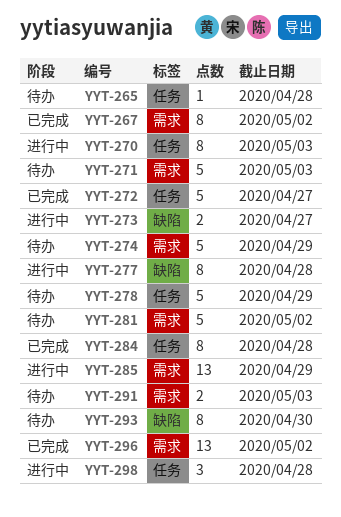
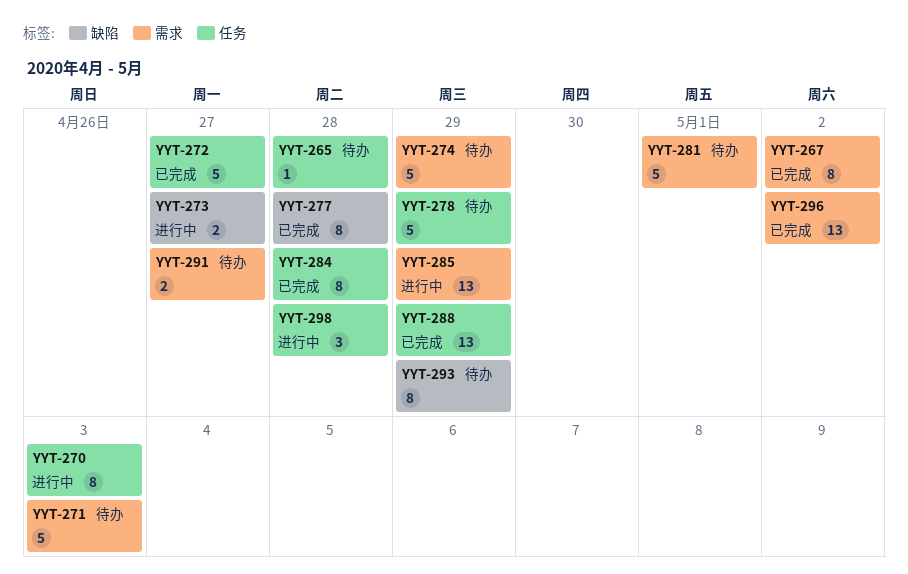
YYT-277, status: 进行中 -> 已完成
YYT-281, due: May 2 -> May 1
YYT-288: none -> present
YYT-291, due: May 3 -> Apr 27
YYT-293, due: Apr 30 -> Apr 29

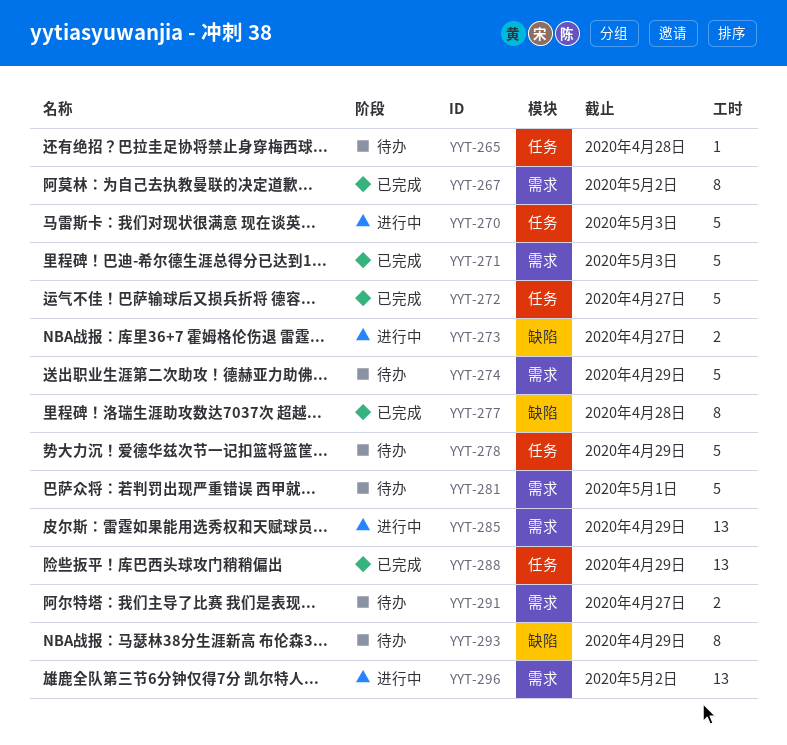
YYT-270, estimate: 8 -> 5
YYT-271, status: 待办 -> 已完成
YYT-284: present -> none
YYT-296, status: 已完成 -> 进行中
YYT-298: present -> none

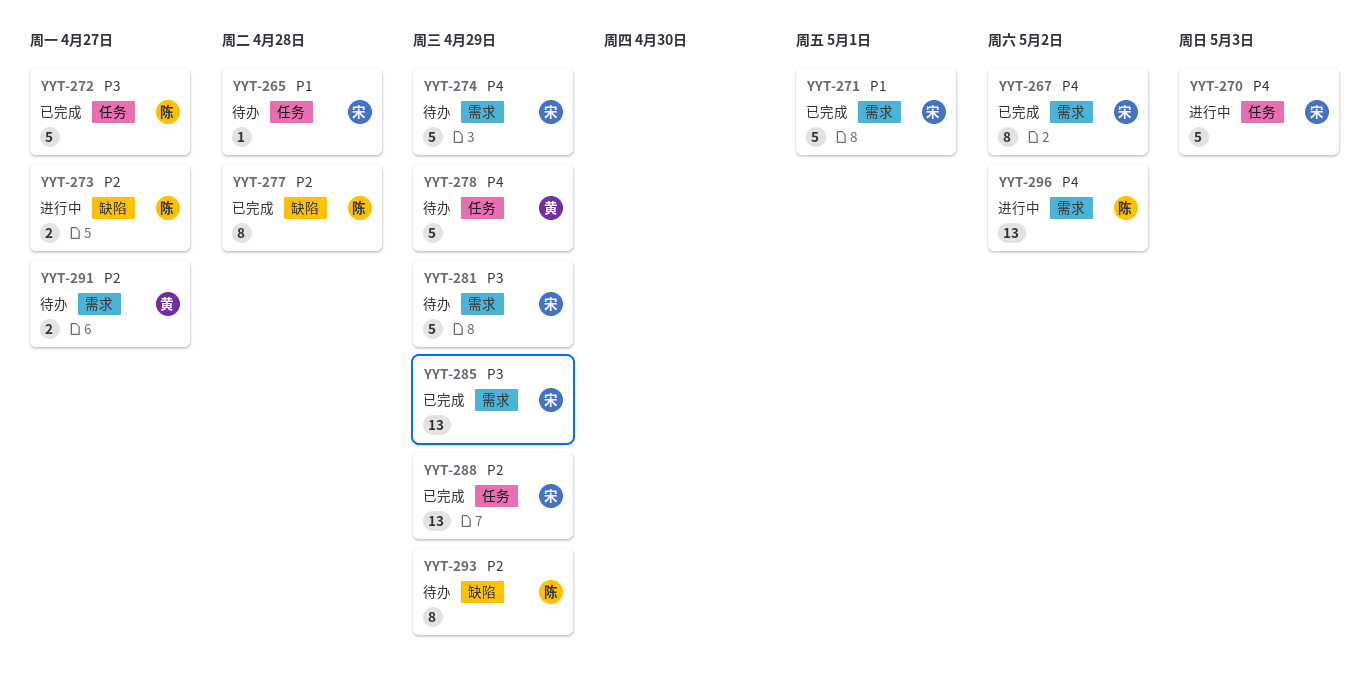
YYT-271, due: May 3 -> May 1
YYT-281, due: May 1 -> Apr 29
YYT-285, status: 进行中 -> 已完成

